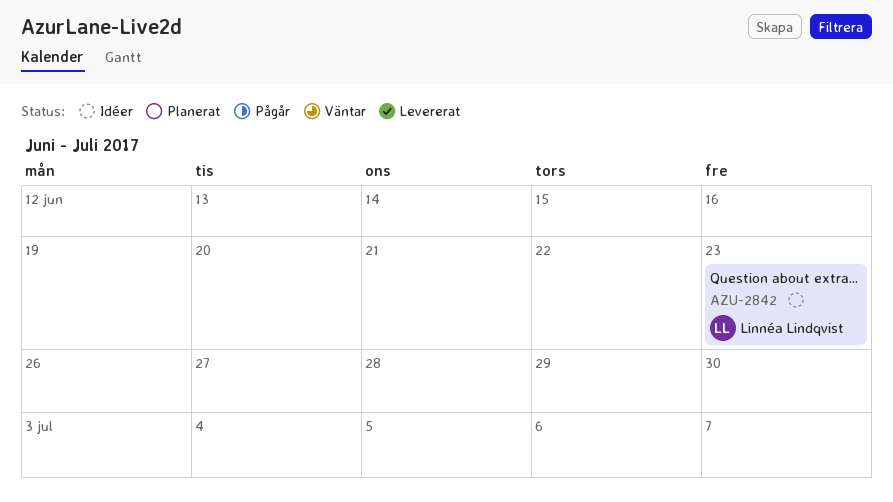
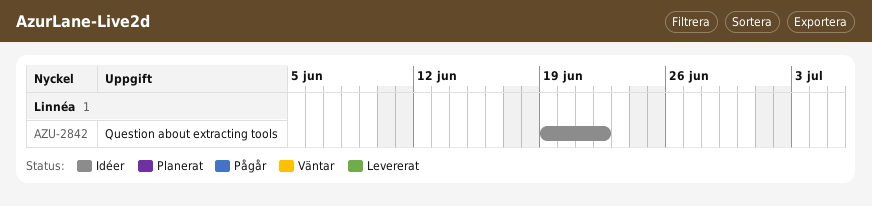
AZU-2842, due: Jun 23 -> Jun 22

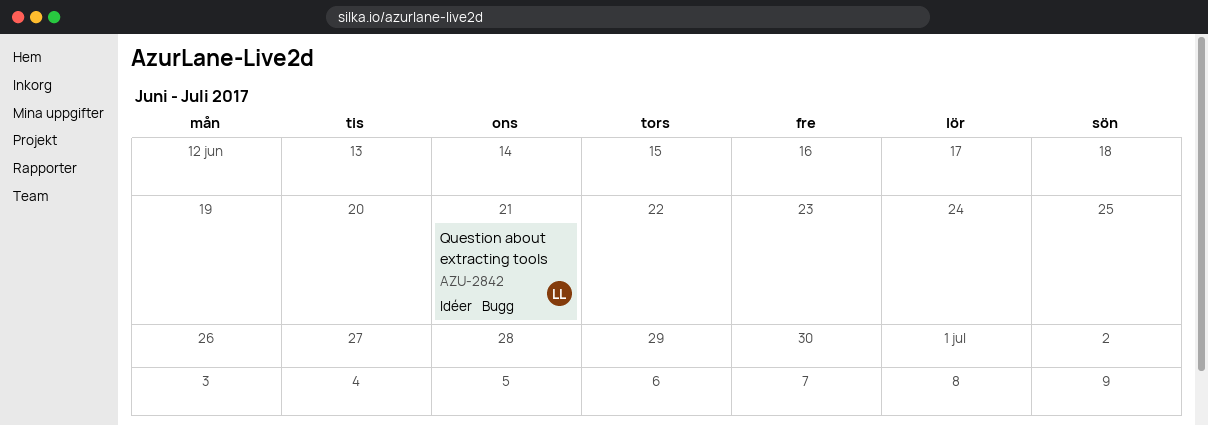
AZU-2842, due: Jun 22 -> Jun 21

